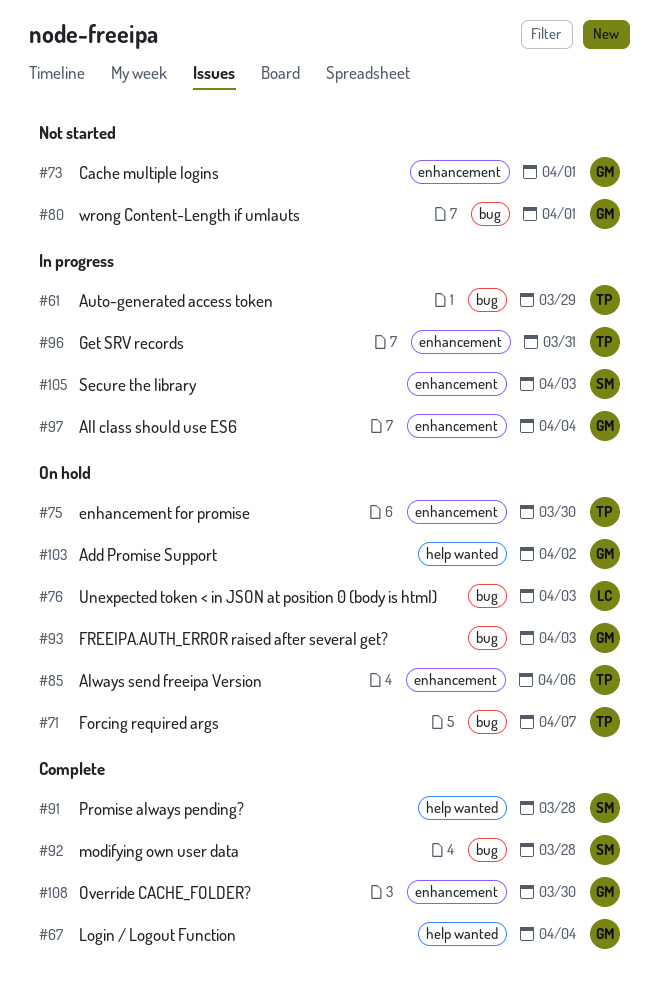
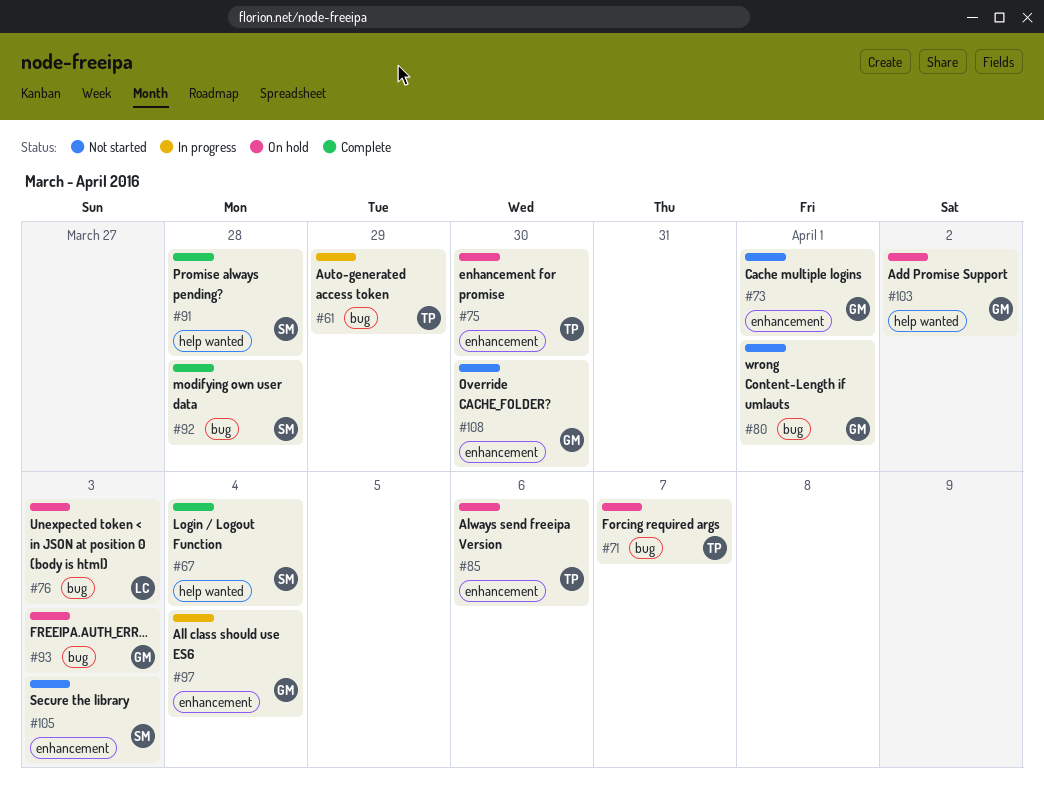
#67, owner: GM -> SM
#96: present -> none
#105, status: In progress -> Not started
#108, status: Complete -> Not started

